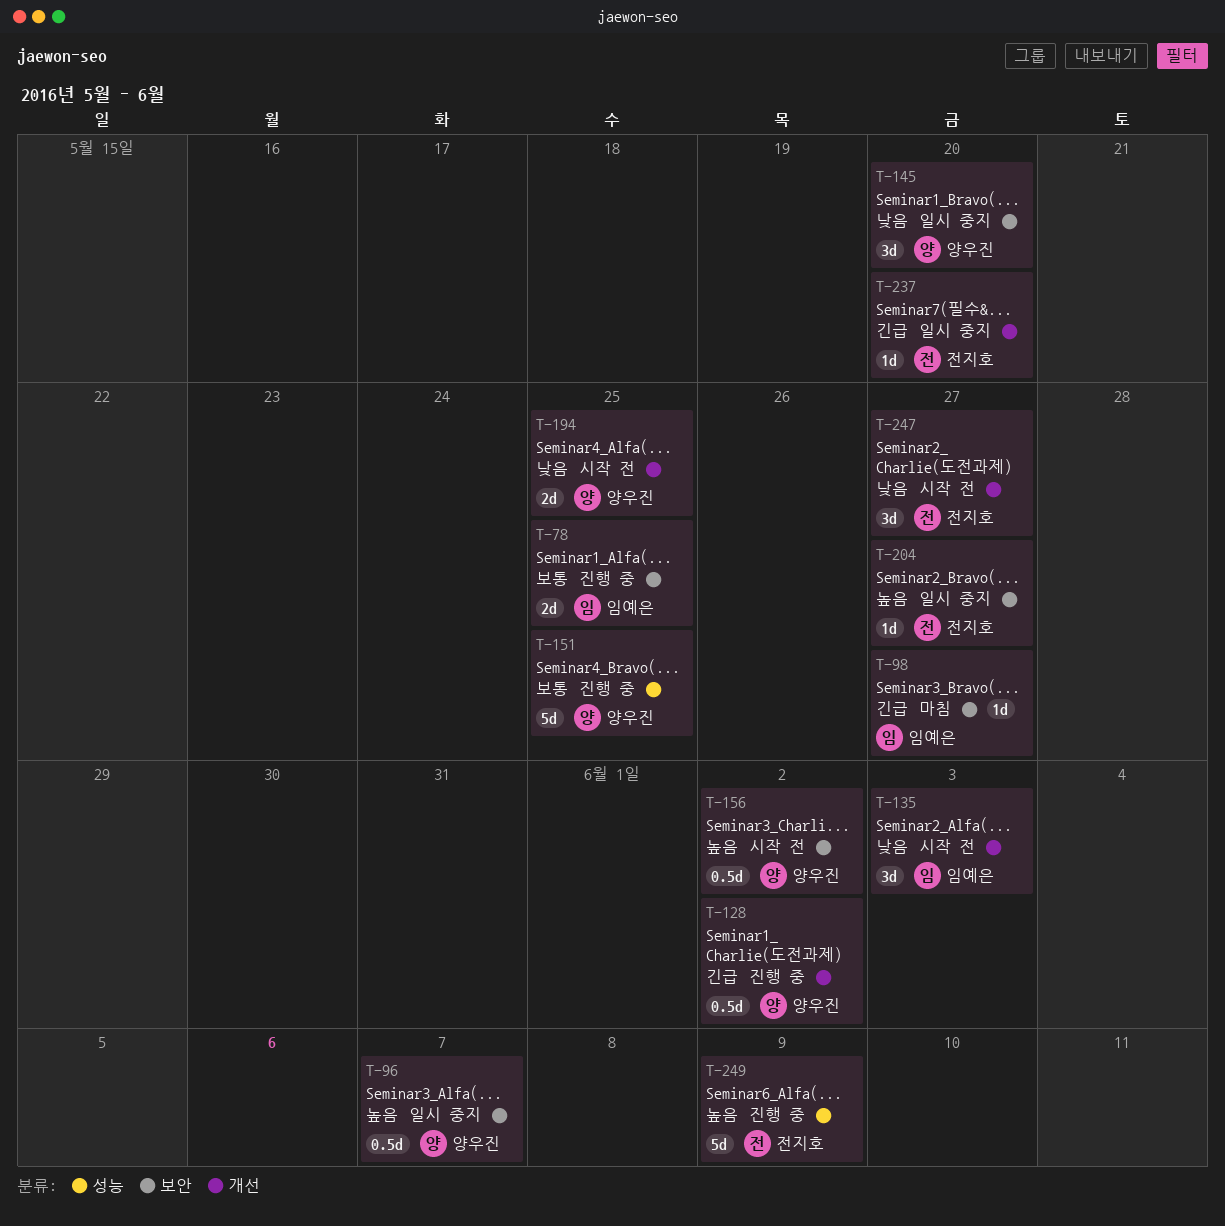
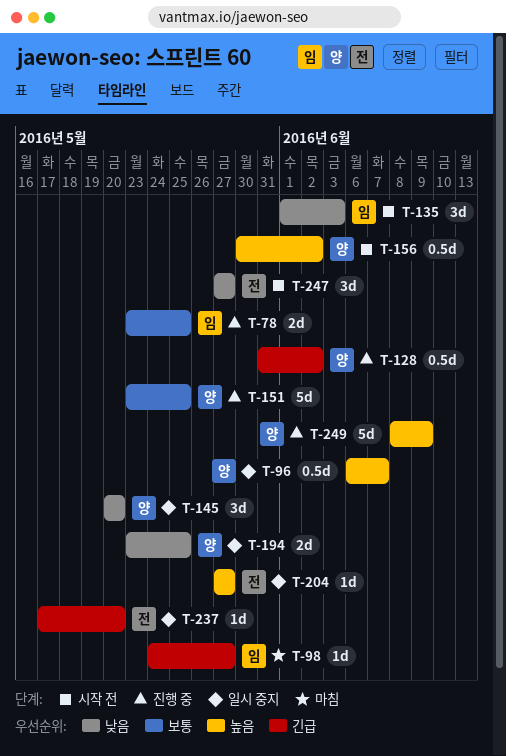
T-194, status: 시작 전 -> 일시 중지
T-249, owner: 전지호 -> 양우진

